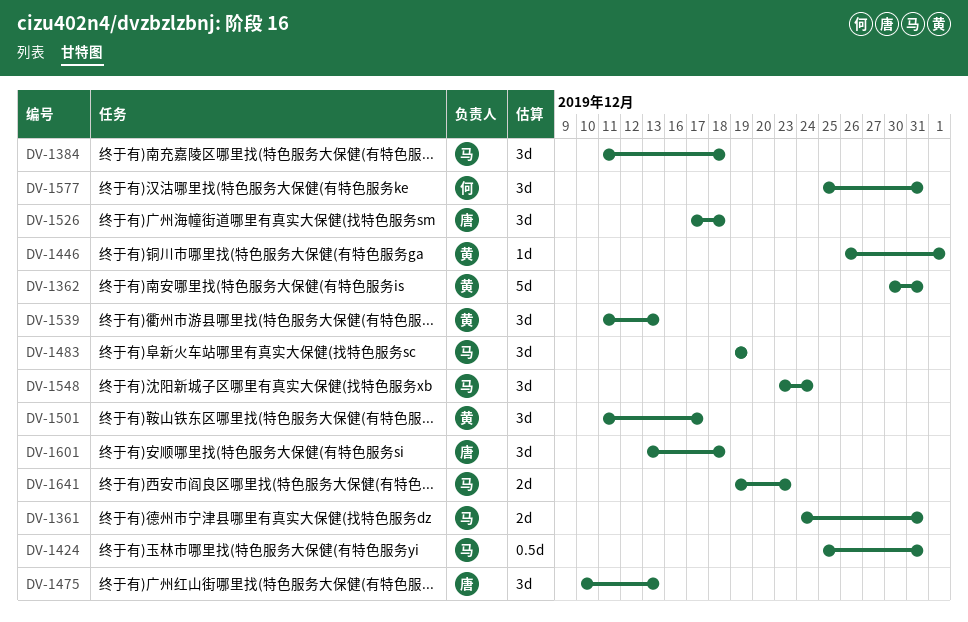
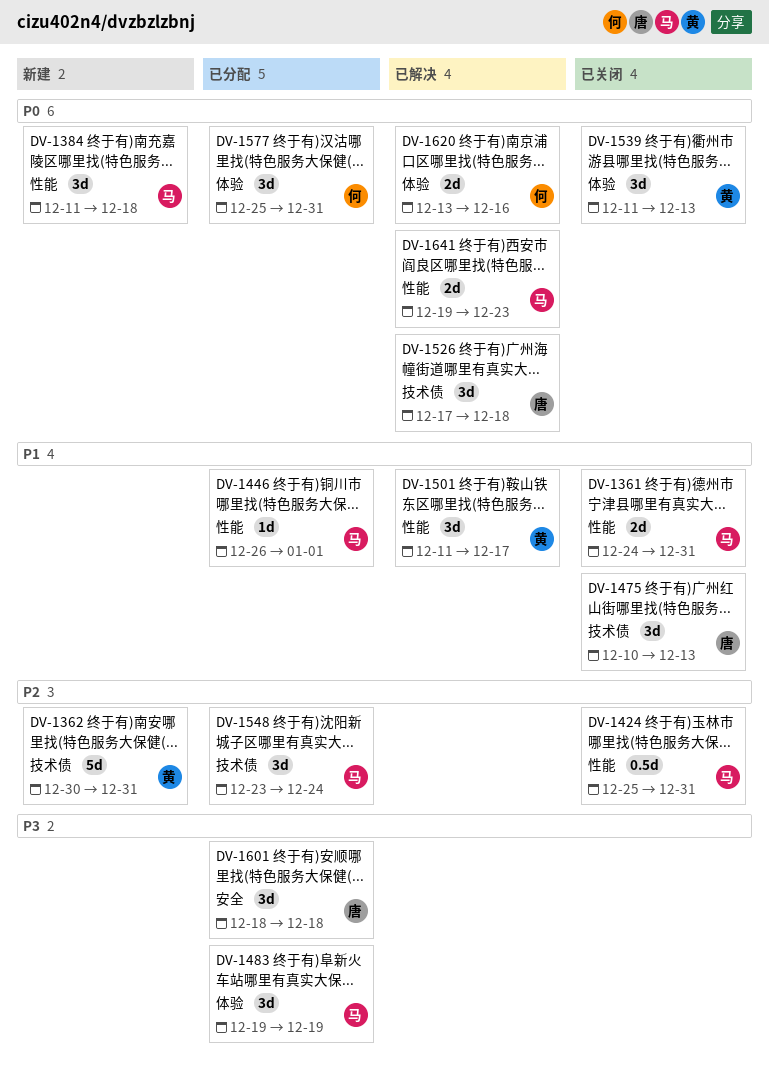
DV-1446, owner: 黄 -> 马
DV-1601, start: Dec 13 -> Dec 18
DV-1620: none -> present

